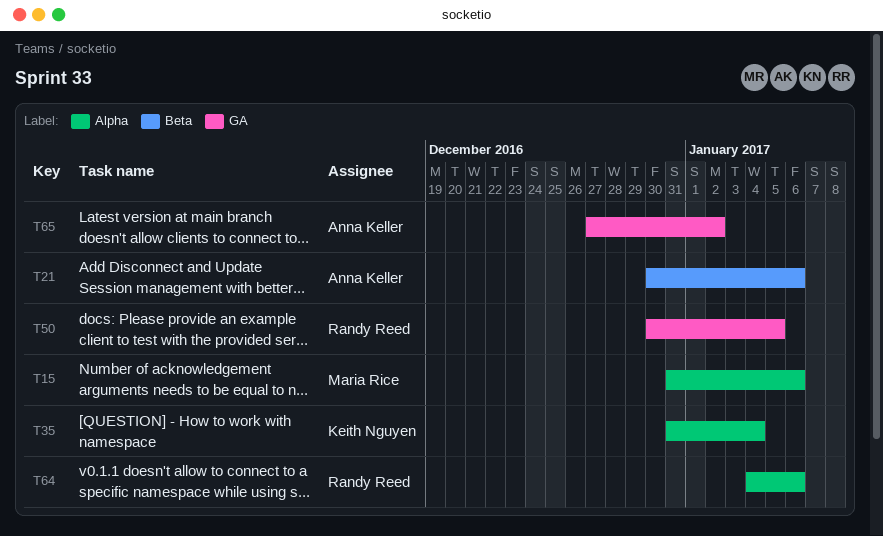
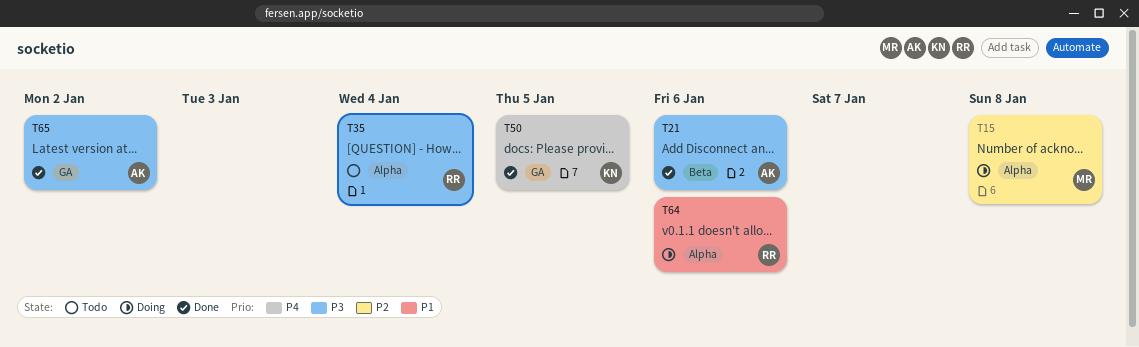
T15, due: Jan 6 -> Jan 8
T35, owner: Keith Nguyen -> Randy Reed
T50, owner: Randy Reed -> Keith Nguyen

